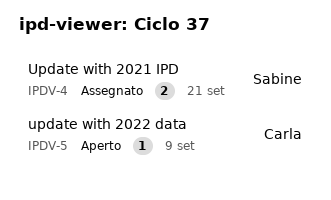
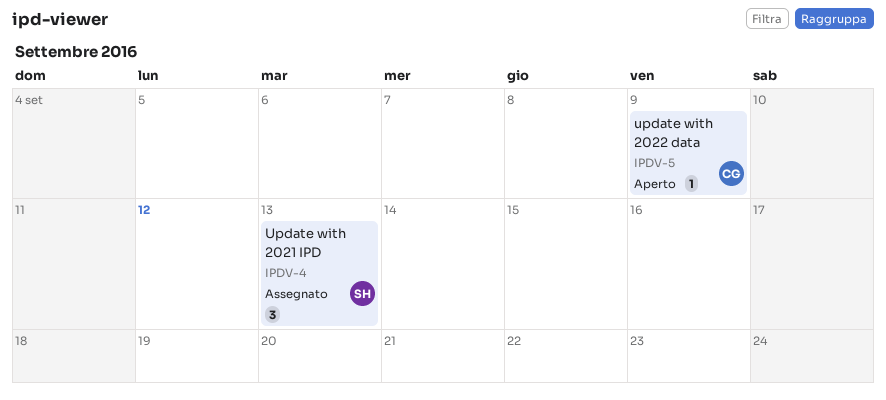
IPDV-4, estimate: 2 -> 3
IPDV-4, due: Sep 21 -> Sep 13

